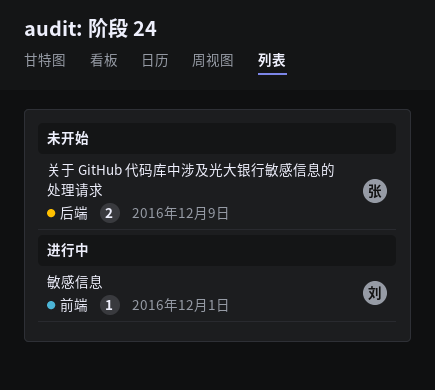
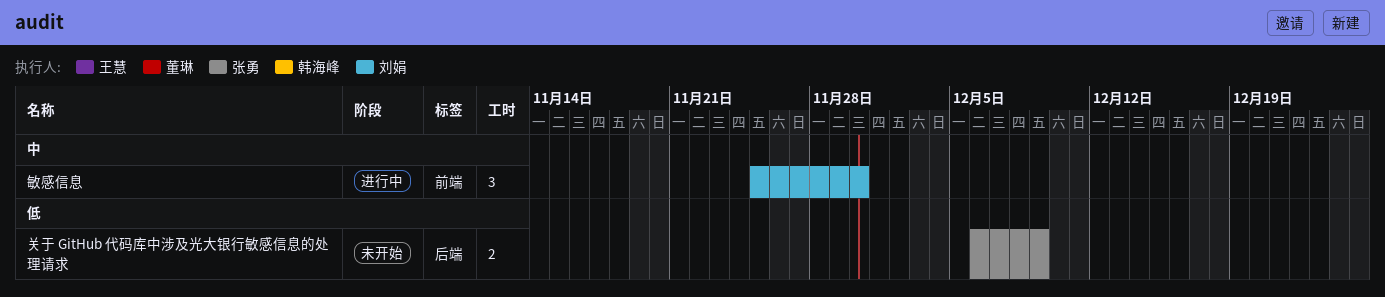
敏感信息, estimate: 1 -> 3
敏感信息, due: Dec 1 -> Nov 30

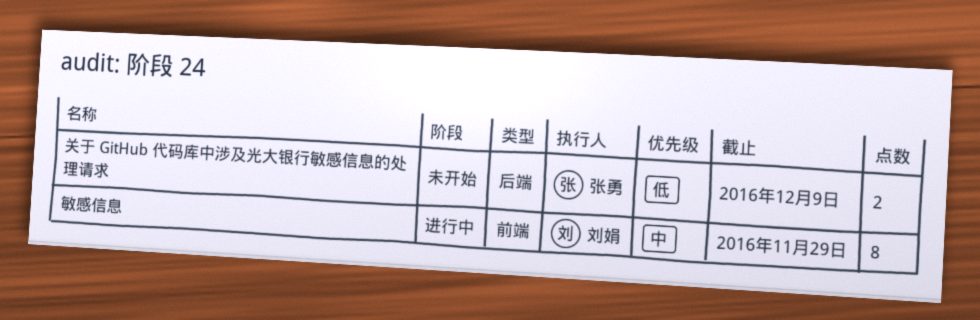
敏感信息, estimate: 3 -> 8
敏感信息, due: Nov 30 -> Nov 29

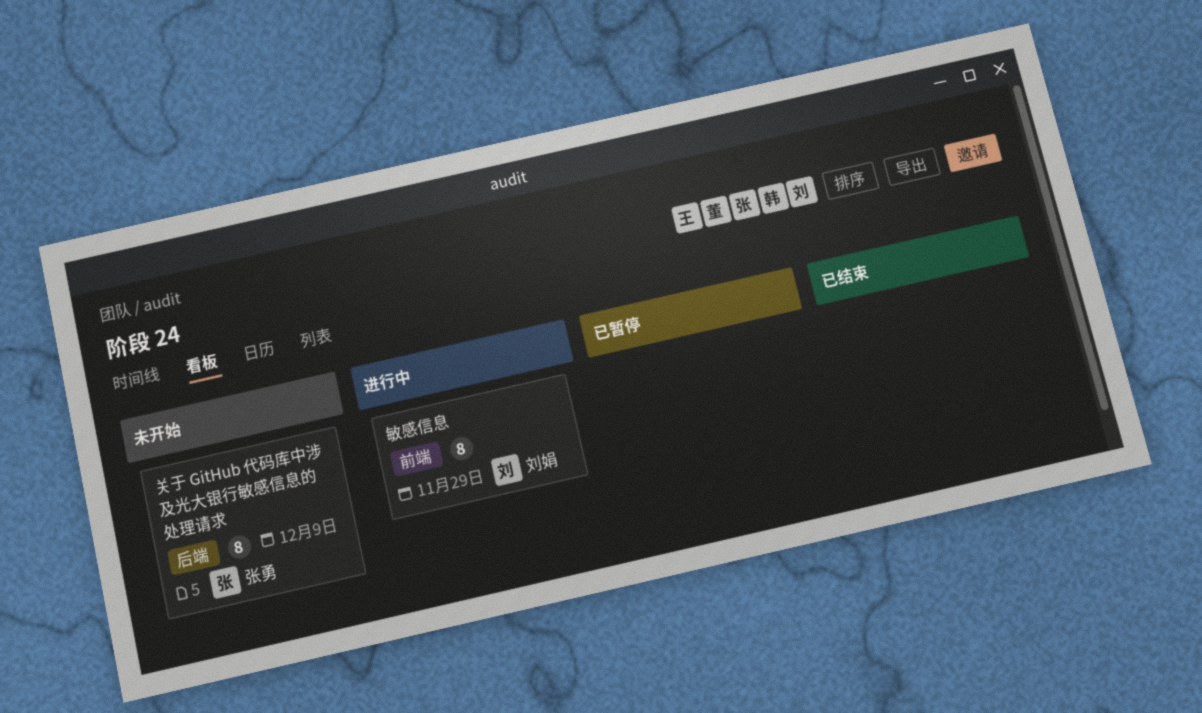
关于 GitHub 代码库中涉及光大银行敏感信息的处理请求, estimate: 2 -> 8

